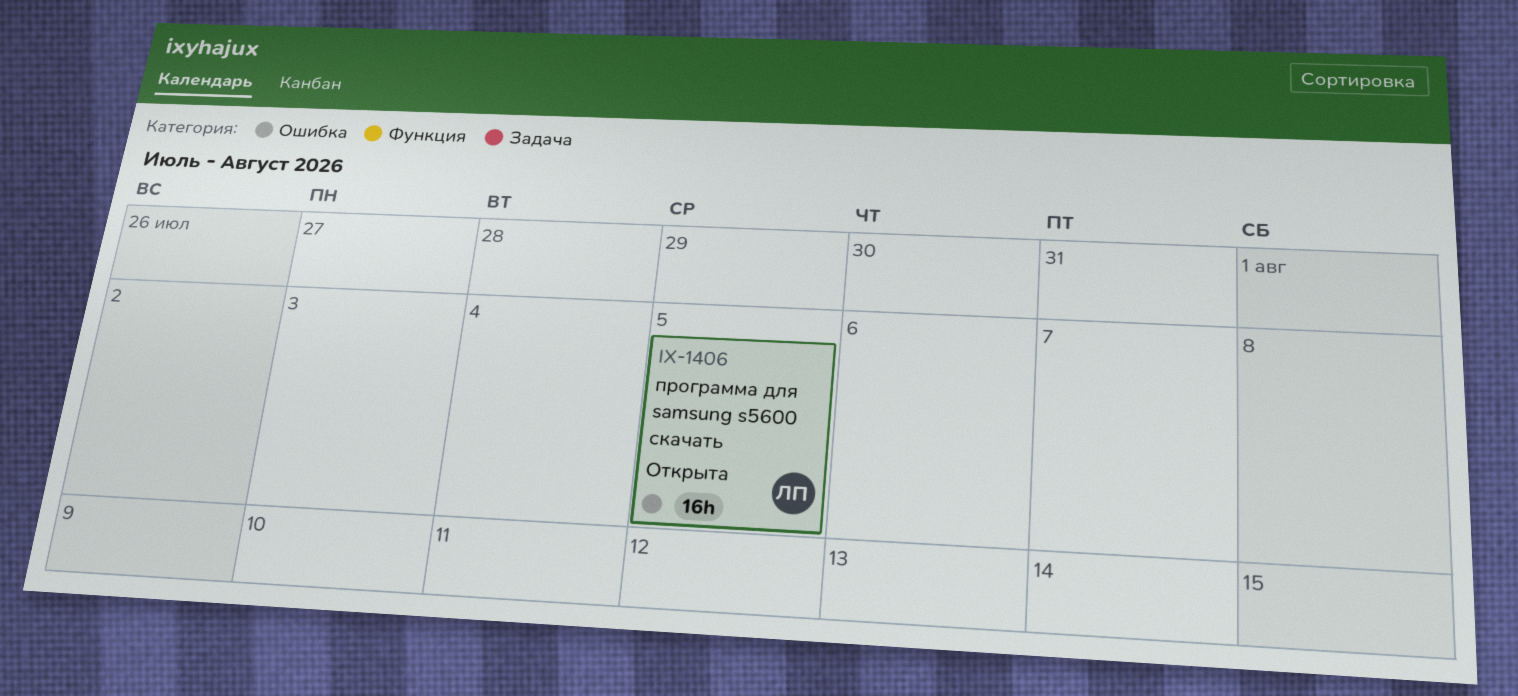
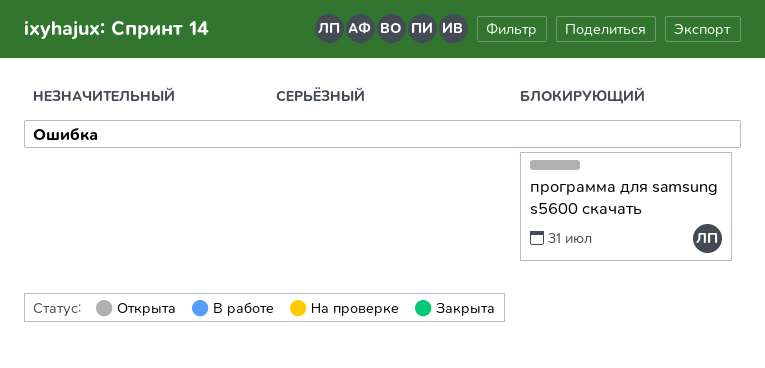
программа для samsung s5600 скачать, due: Aug 5 -> Jul 31

